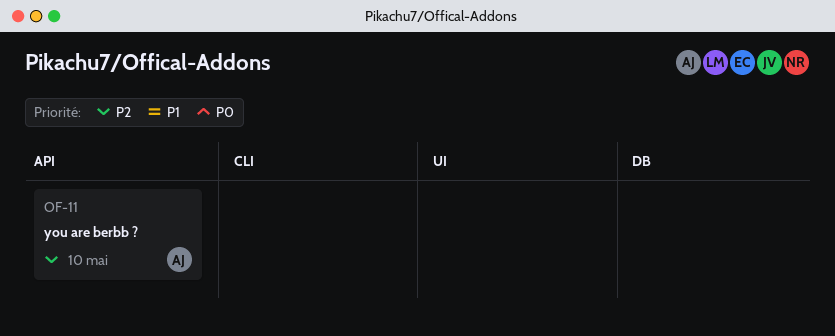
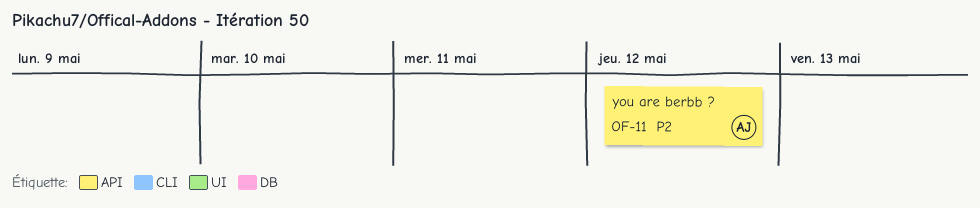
OF-11, due: May 10 -> May 12

